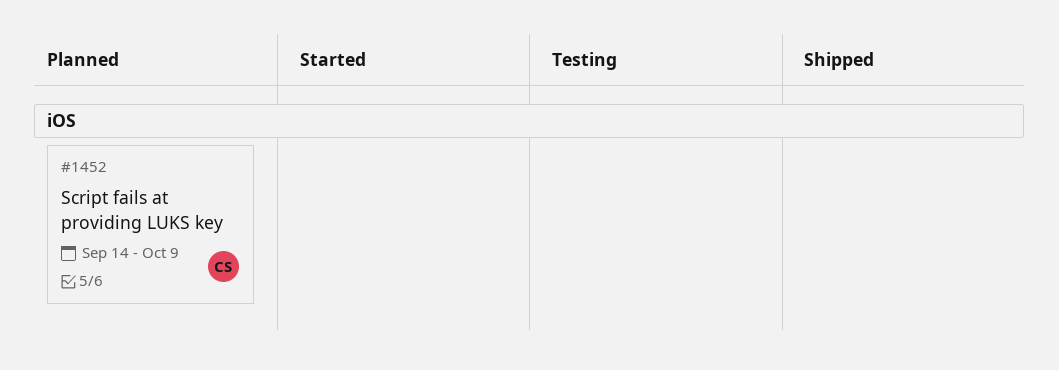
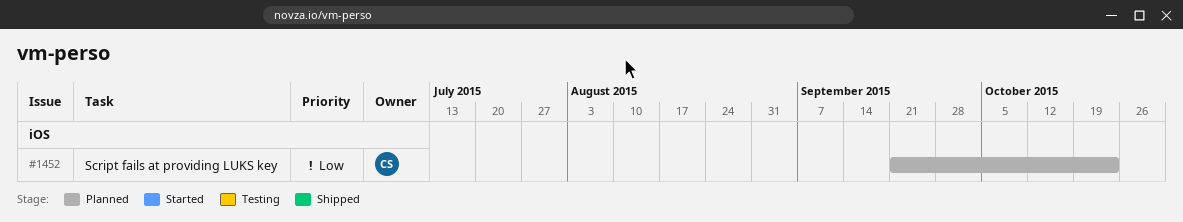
#1452, start: Sep 14 -> Sep 21
#1452, due: Oct 9 -> Oct 23

